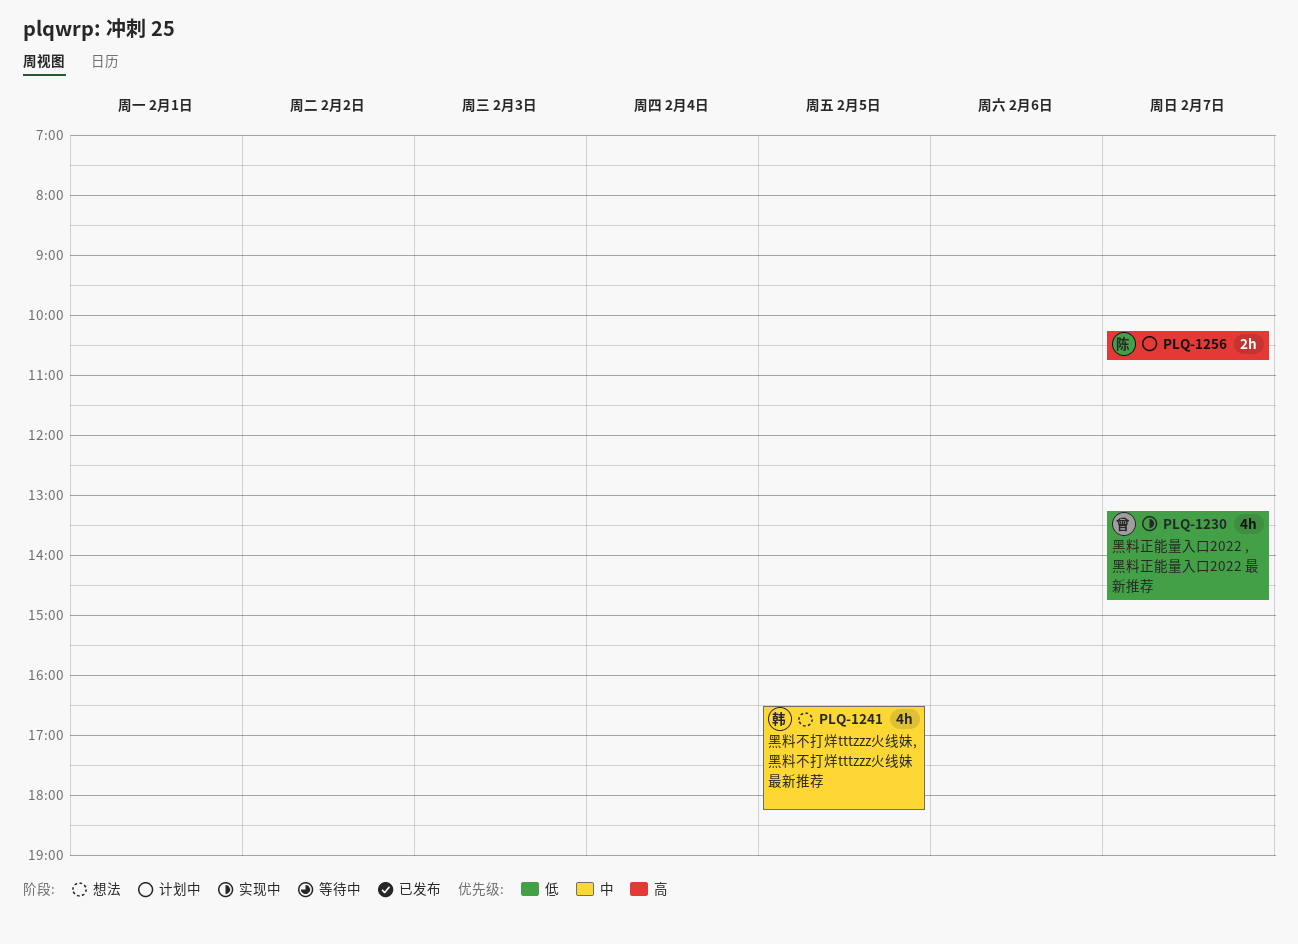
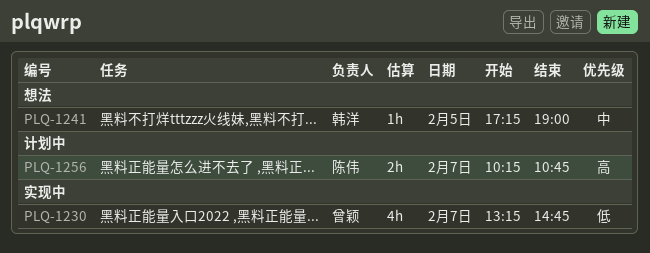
PLQ-1241, estimate: 4h -> 1h
PLQ-1241, begins: 16:30 -> 17:15
PLQ-1241, ends: 18:15 -> 19:00

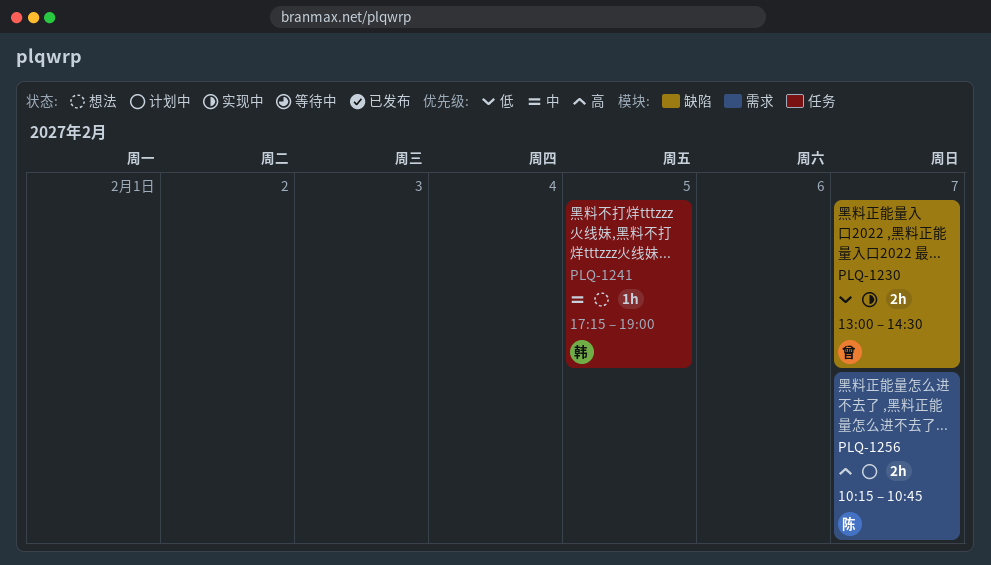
PLQ-1230, estimate: 4h -> 2h
PLQ-1230, begins: 13:15 -> 13:00
PLQ-1230, ends: 14:45 -> 14:30

